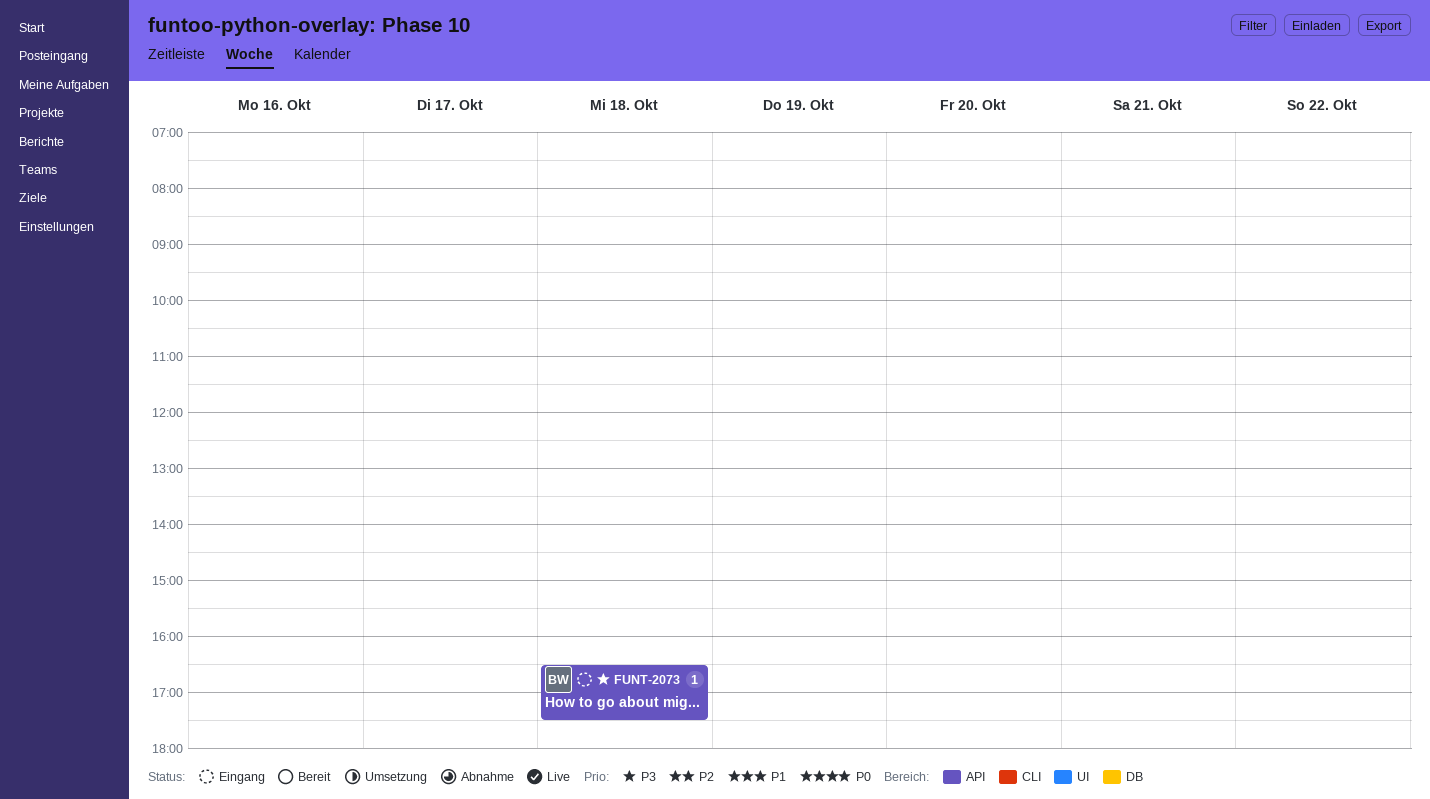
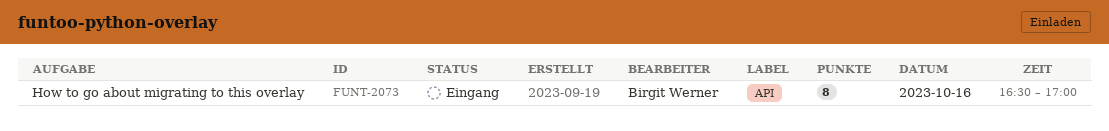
FUNT-2073, estimate: 1 -> 8
FUNT-2073, day: Oct 18 -> Oct 16
FUNT-2073, ends: 17:30 -> 17:00

